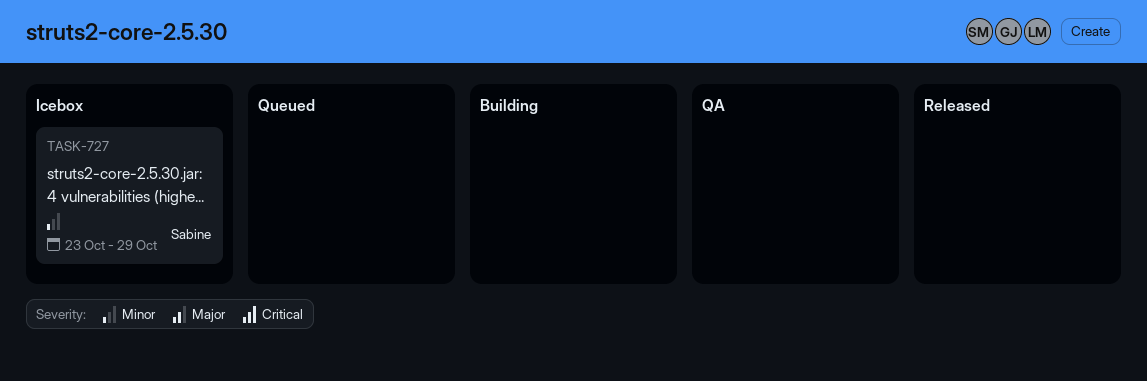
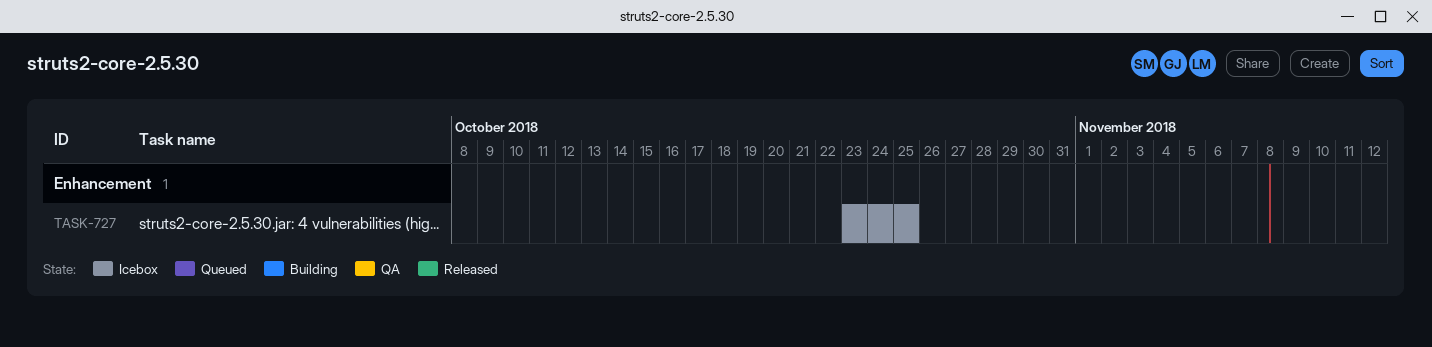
TASK-727, due: Oct 29 -> Oct 25

